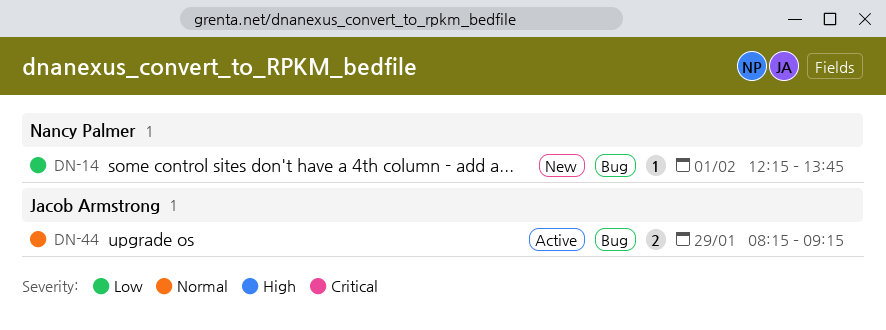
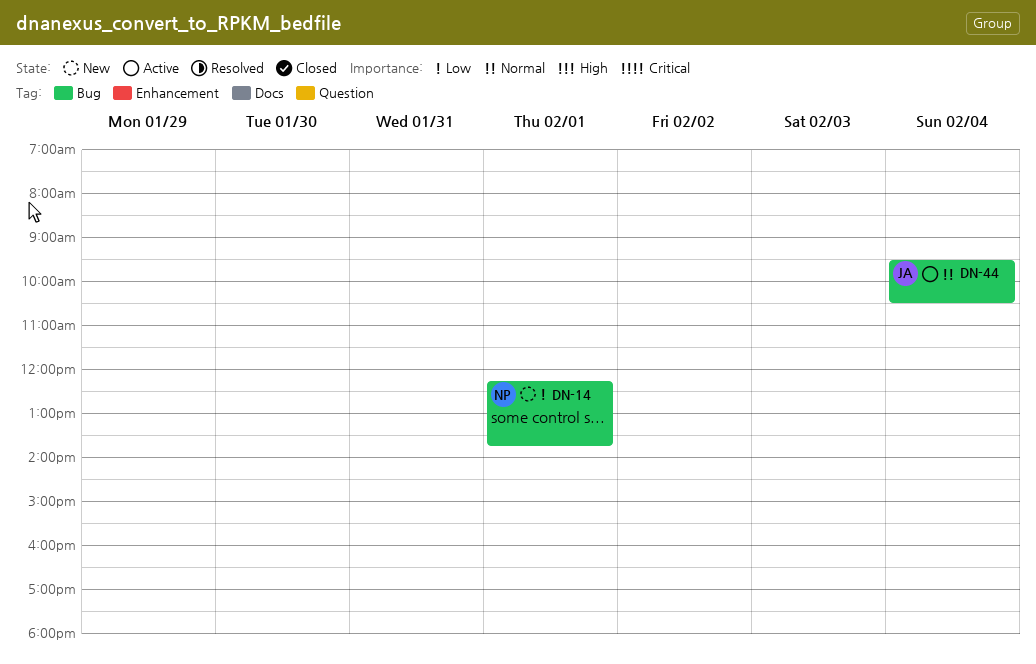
DN-44, day: Jan 29 -> Feb 4
DN-44, begins: 08:15 -> 09:30
DN-44, ends: 09:15 -> 10:30

